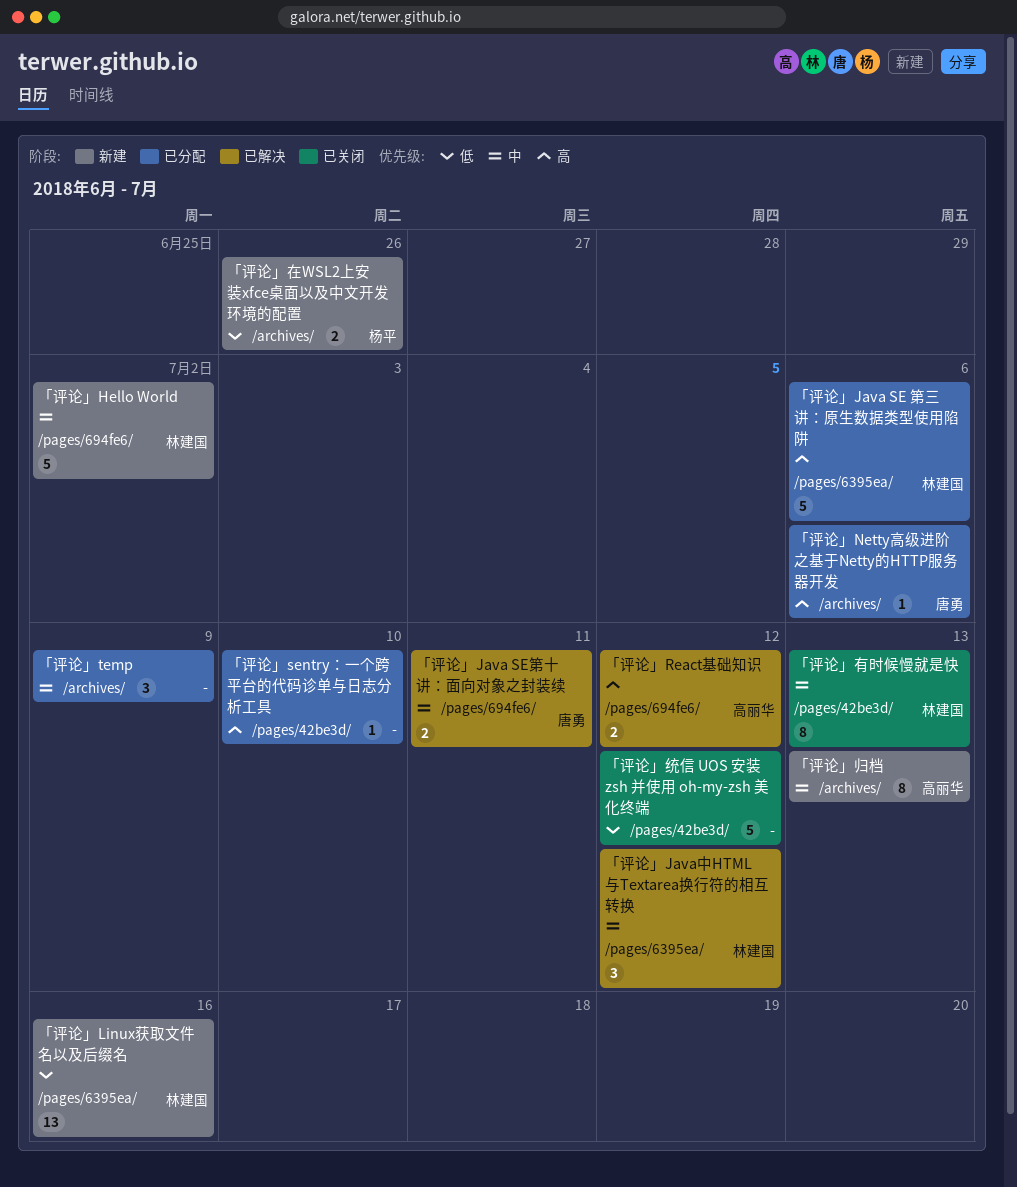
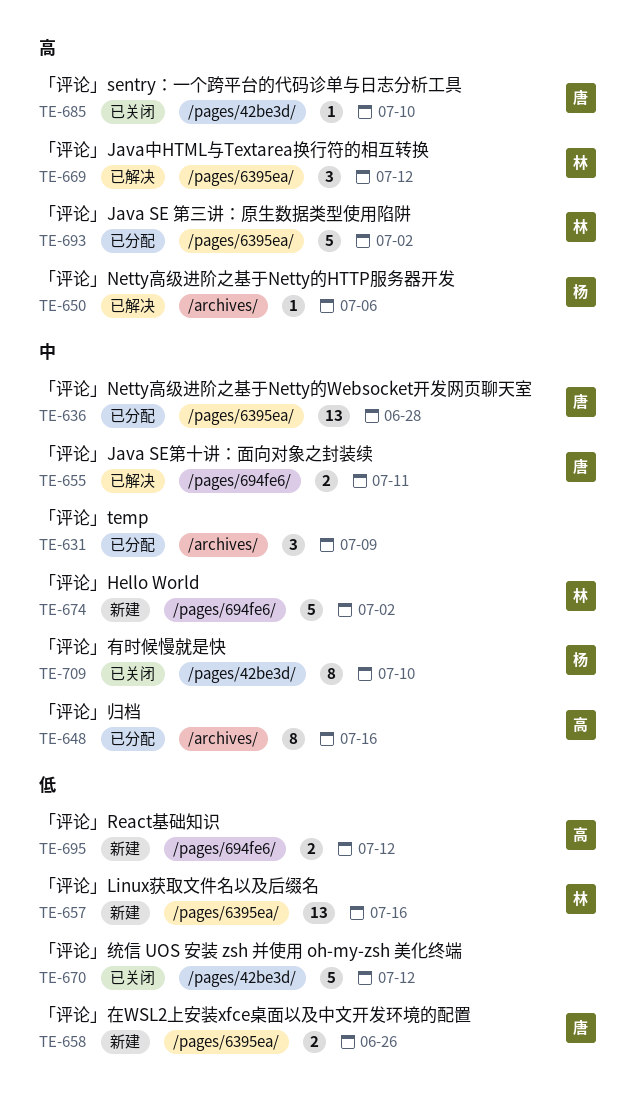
「评论」Java SE 第三讲：原生数据类型使用陷阱, due: Jul 6 -> Jul 2
「评论」Java中HTML与Textarea换行符的相互转换, priority: 中 -> 高
「评论」Netty高级进阶之基于Netty的HTTP服务器开发, status: 已分配 -> 已解决
「评论」Netty高级进阶之基于Netty的HTTP服务器开发, owner: 唐勇 -> 杨平
「评论」Netty高级进阶之基于Netty的Websocket开发网页聊天室: none -> present
「评论」React基础知识, status: 已解决 -> 新建
「评论」React基础知识, priority: 高 -> 低
「评论」sentry：一个跨平台的代码诊单与日志分析工具, status: 已分配 -> 已关闭
「评论」sentry：一个跨平台的代码诊单与日志分析工具, owner: none -> 唐勇
「评论」在WSL2上安装xfce桌面以及中文开发环境的配置, owner: 杨平 -> 唐勇
「评论」在WSL2上安装xfce桌面以及中文开发环境的配置, label: /archives/ -> /pages/6395ea/
「评论」归档, status: 新建 -> 已分配
「评论」归档, due: Jul 13 -> Jul 16
「评论」有时候慢就是快, owner: 林建国 -> 杨平
「评论」有时候慢就是快, due: Jul 13 -> Jul 10

